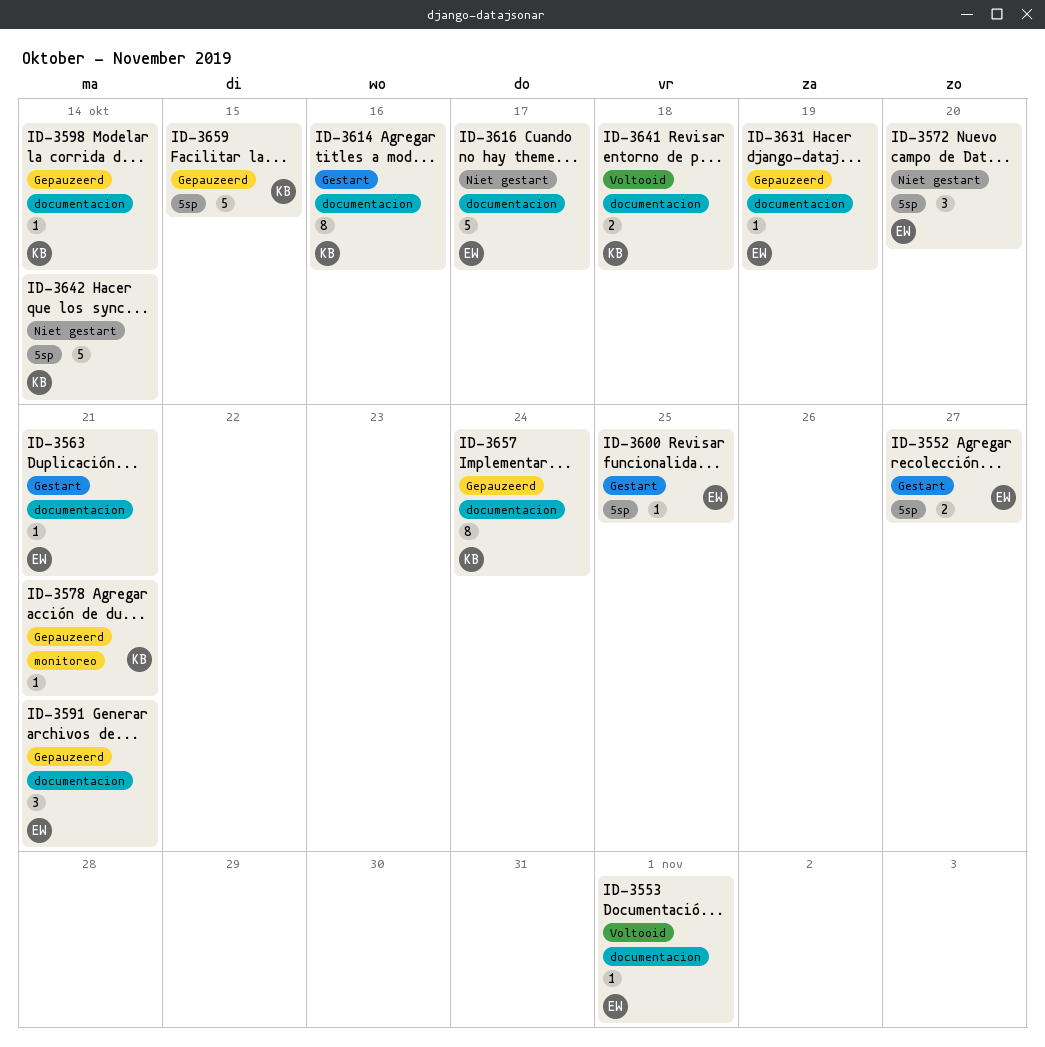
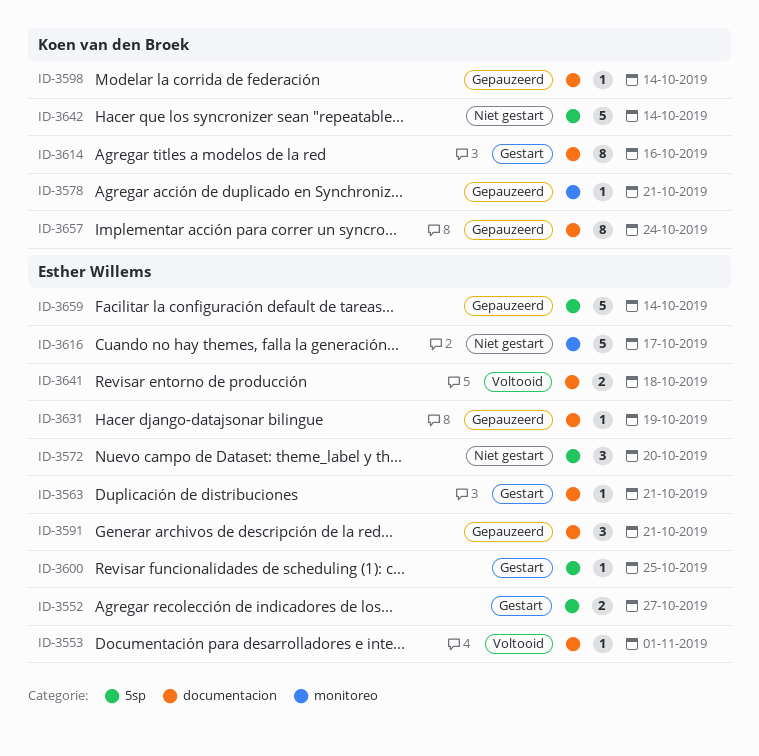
ID-3616, label: documentacion -> monitoreo
ID-3641, owner: Koen van den Broek -> Esther Willems
ID-3659, owner: Koen van den Broek -> Esther Willems
ID-3659, due: Oct 15 -> Oct 14

